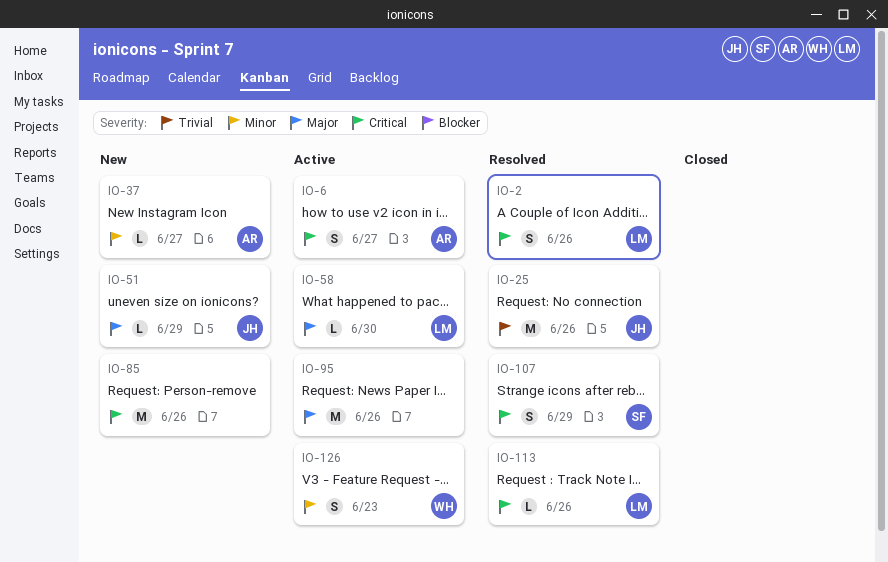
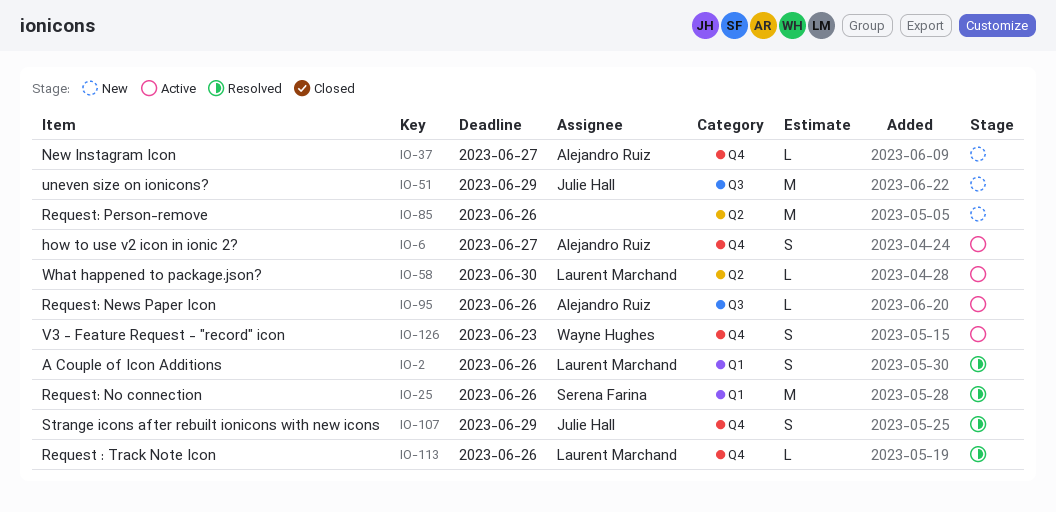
IO-25, owner: Julie Hall -> Serena Farina
IO-51, estimate: L -> M
IO-95, owner: none -> Alejandro Ruiz
IO-95, estimate: M -> L
IO-107, owner: Serena Farina -> Julie Hall

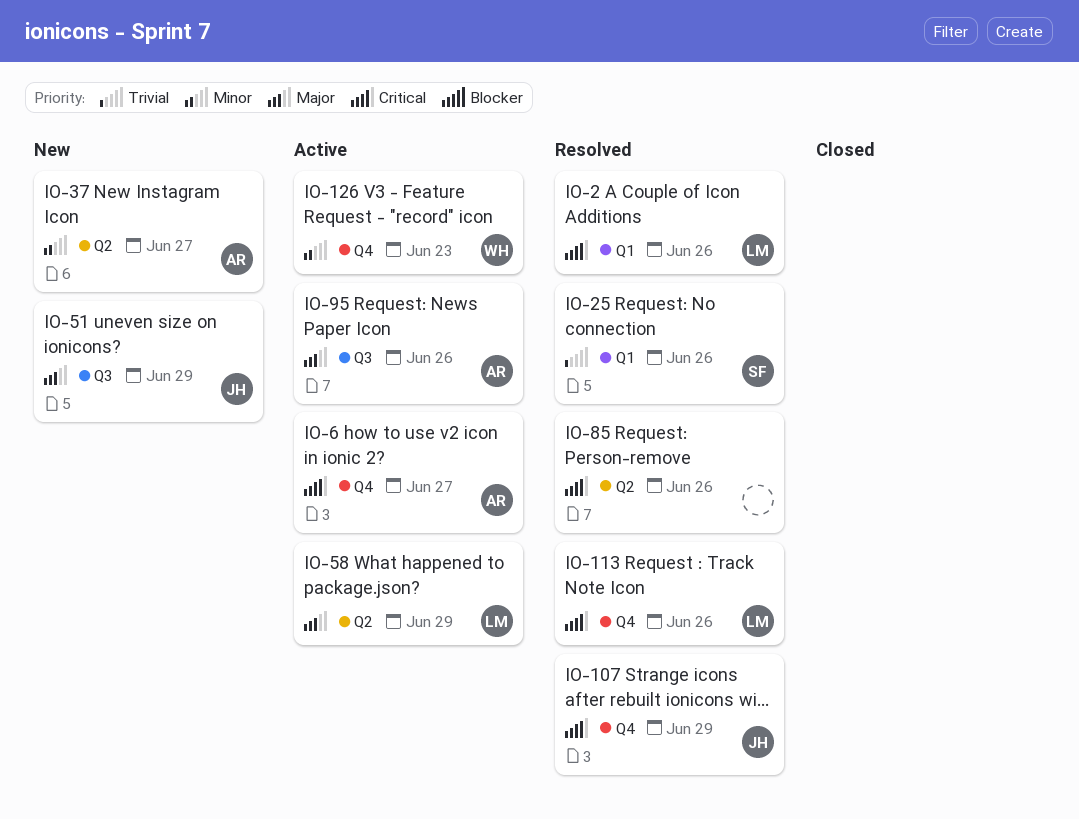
IO-37, label: Q4 -> Q2
IO-58, due: Jun 30 -> Jun 29
IO-85, status: New -> Resolved

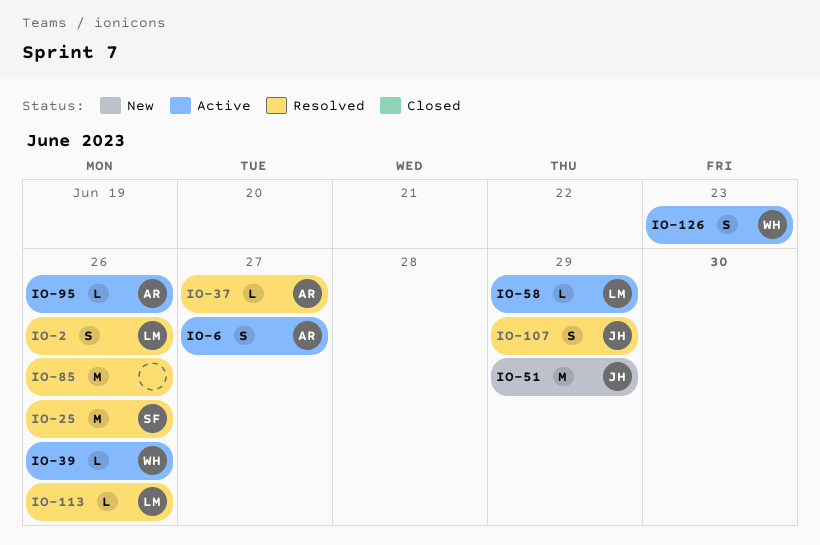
IO-37, status: New -> Resolved
IO-39: none -> present

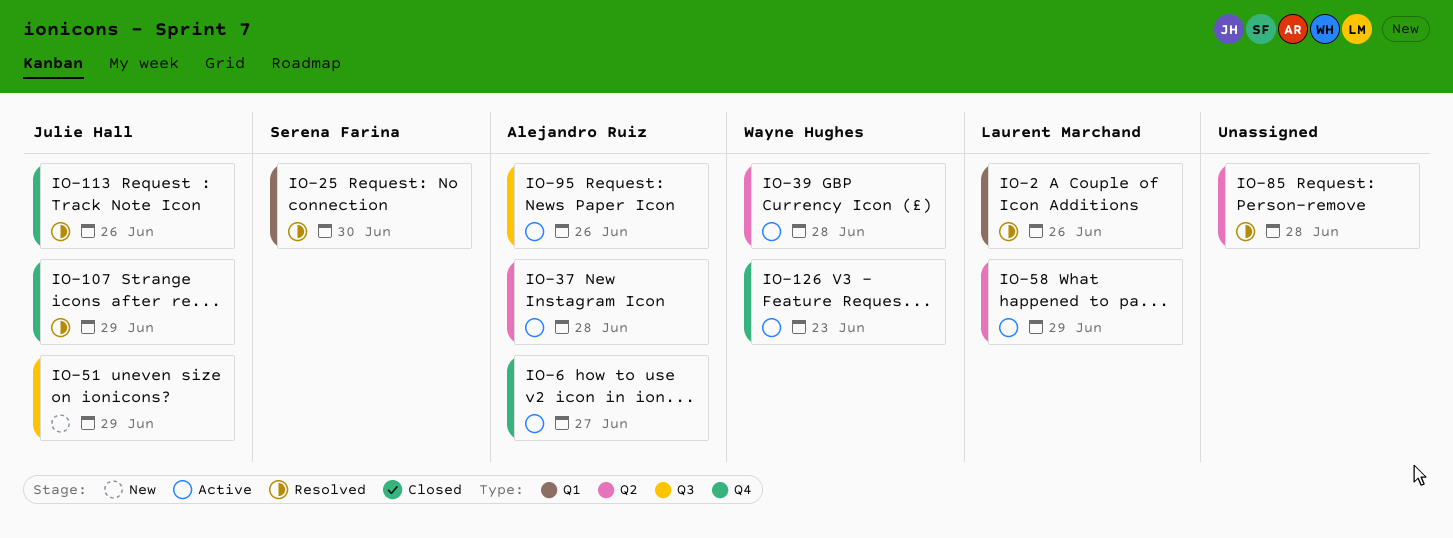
IO-25, due: Jun 26 -> Jun 30
IO-37, status: Resolved -> Active
IO-37, due: Jun 27 -> Jun 28
IO-39, due: Jun 26 -> Jun 28
IO-85, due: Jun 26 -> Jun 28
IO-113, owner: Laurent Marchand -> Julie Hall

